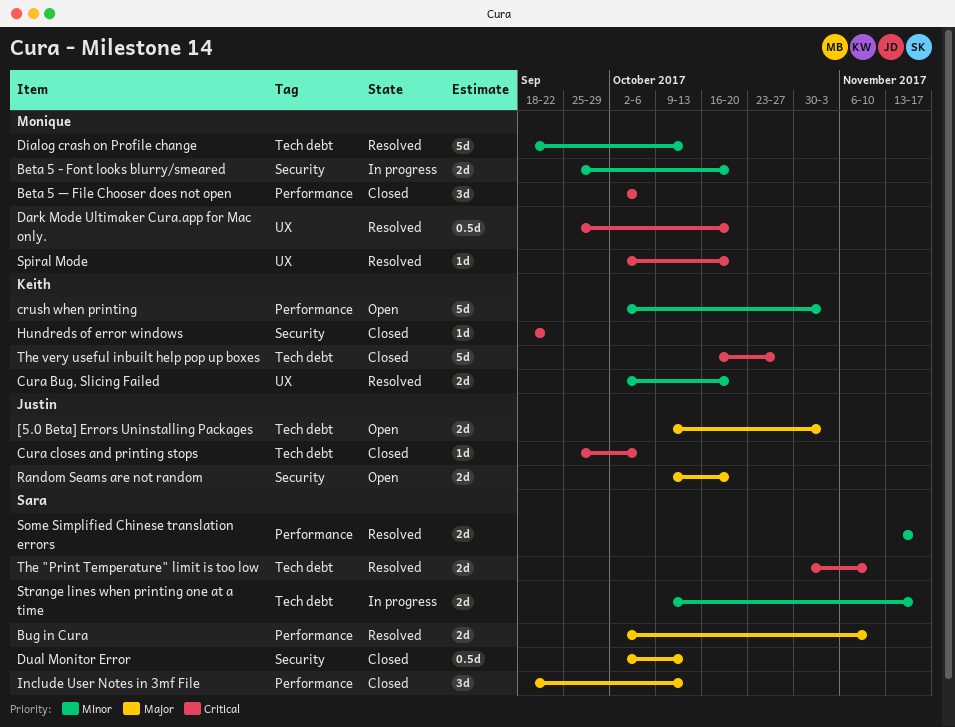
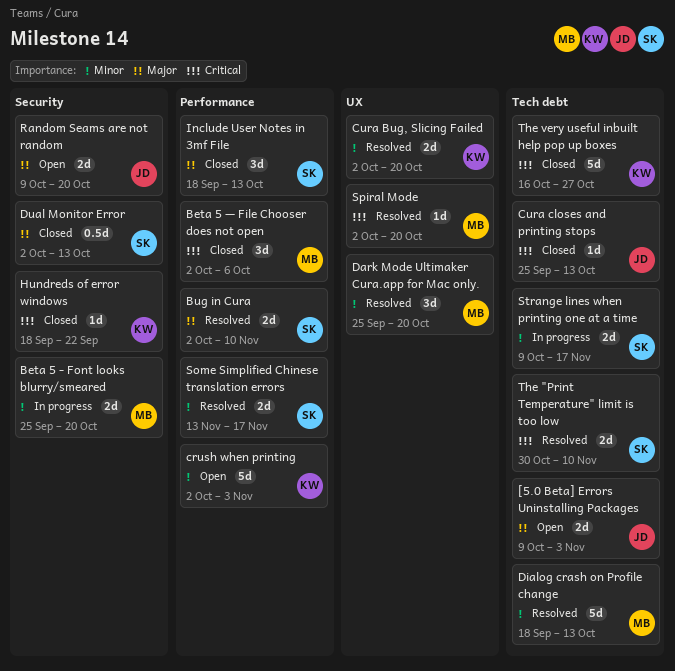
Cura closes and printing stops, due: Oct 6 -> Oct 13
Dark Mode Ultimaker Cura.app for Mac only., priority: Critical -> Minor
Dark Mode Ultimaker Cura.app for Mac only., estimate: 0.5d -> 3d

